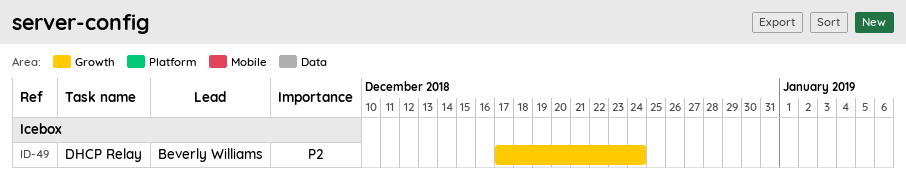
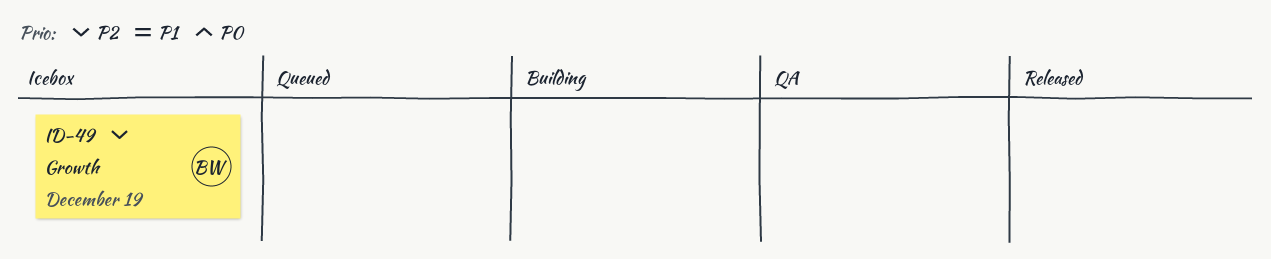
ID-49, due: Dec 24 -> Dec 19

